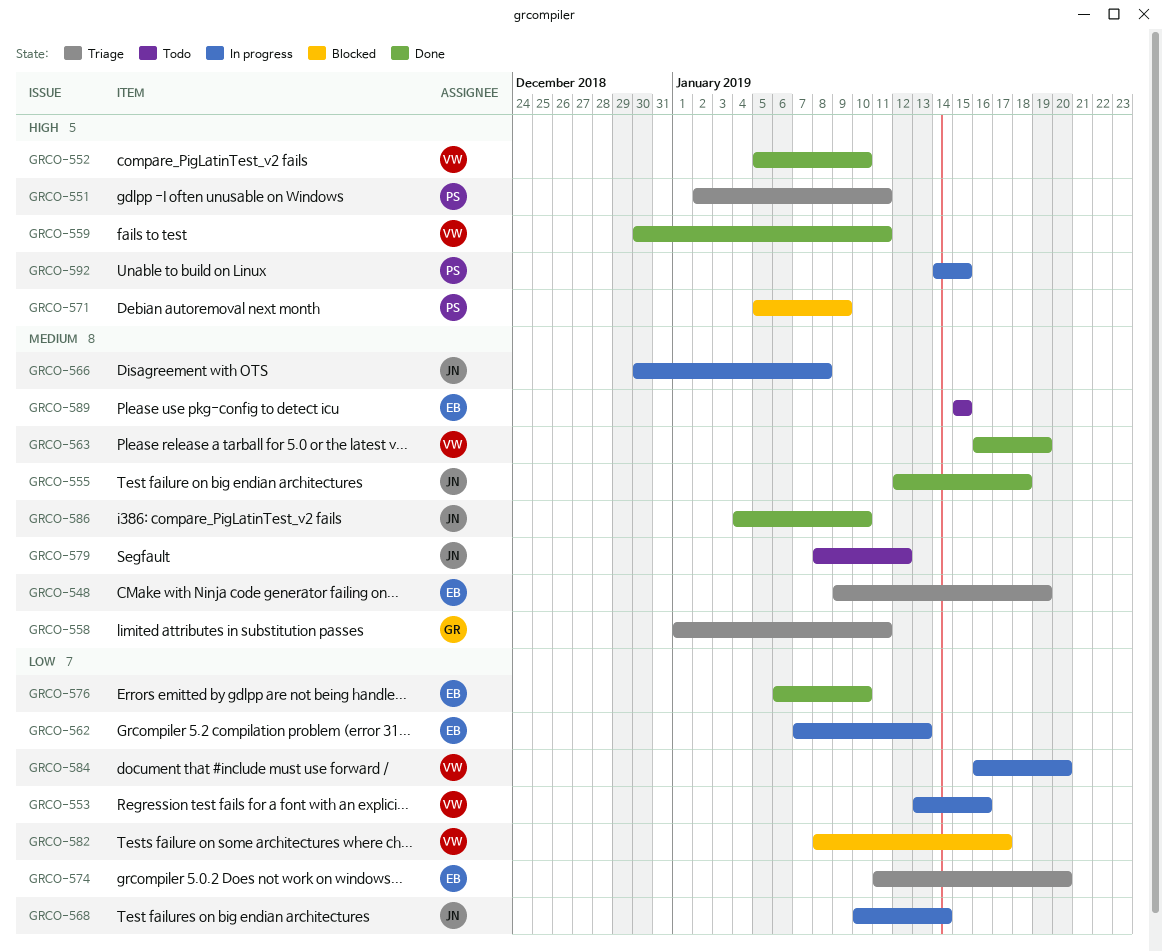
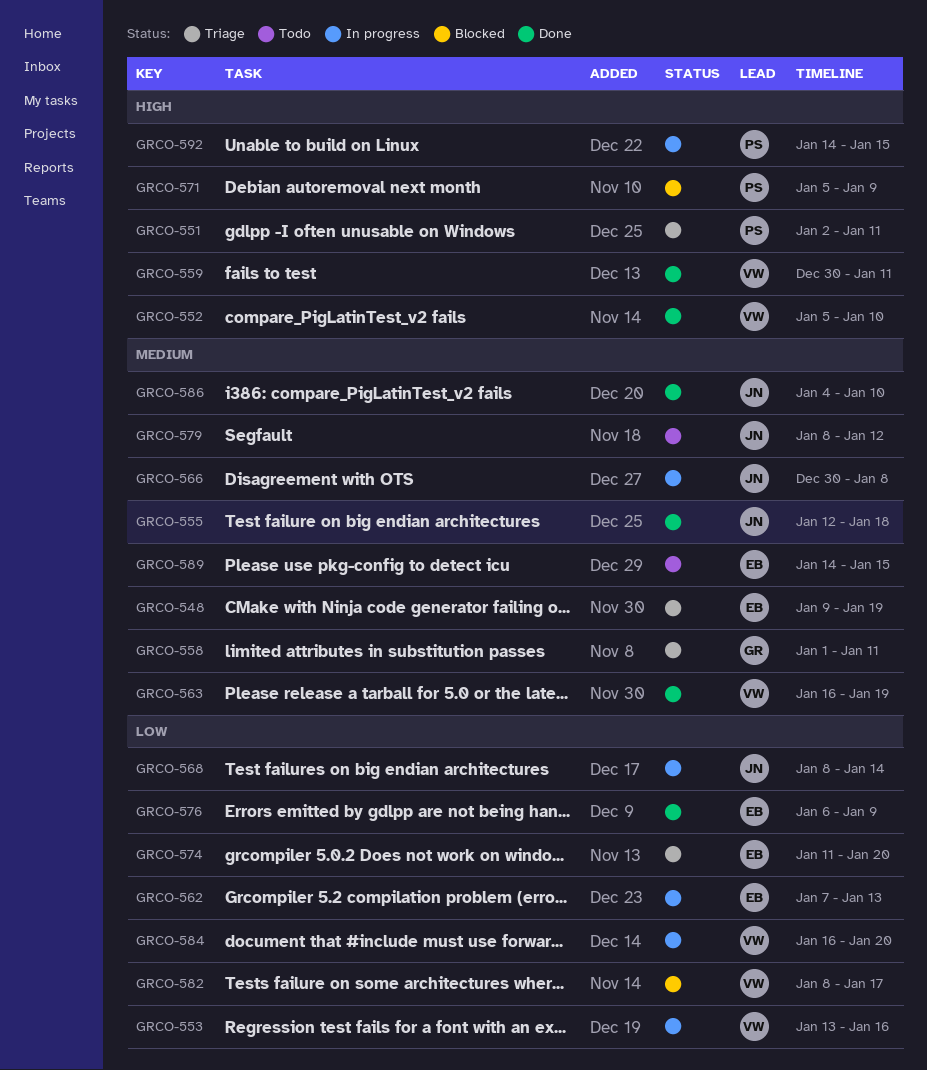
GRCO-568, start: Jan 10 -> Jan 8
GRCO-576, due: Jan 10 -> Jan 9
GRCO-589, start: Jan 15 -> Jan 14

